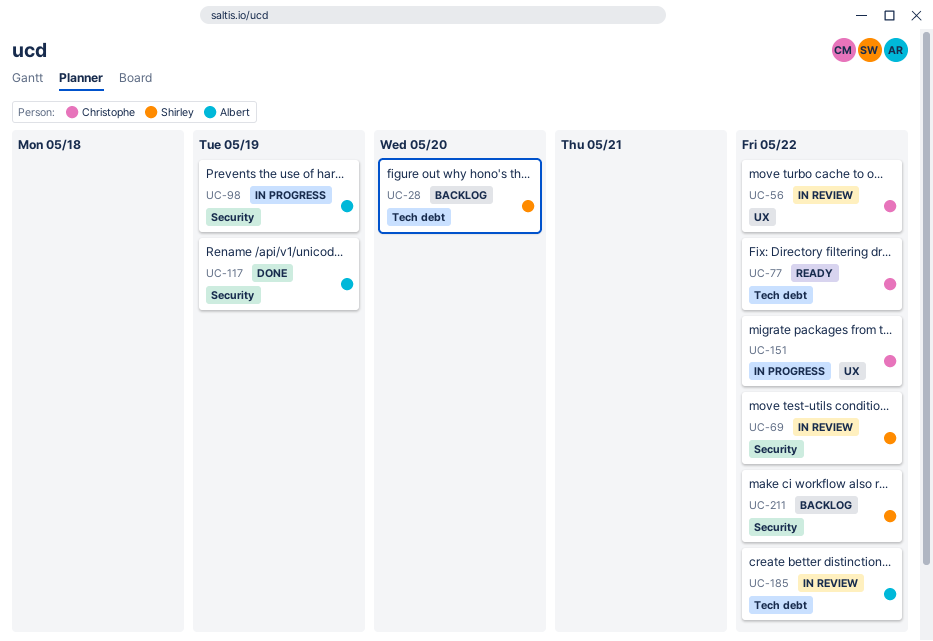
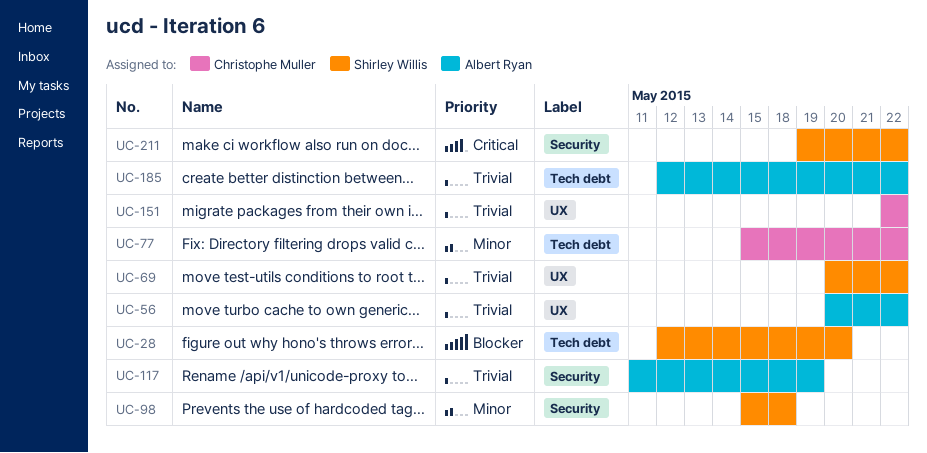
UC-56, owner: Christophe Muller -> Albert Ryan
UC-69, label: Security -> UX
UC-98, owner: Albert Ryan -> Shirley Willis
UC-98, due: May 19 -> May 18

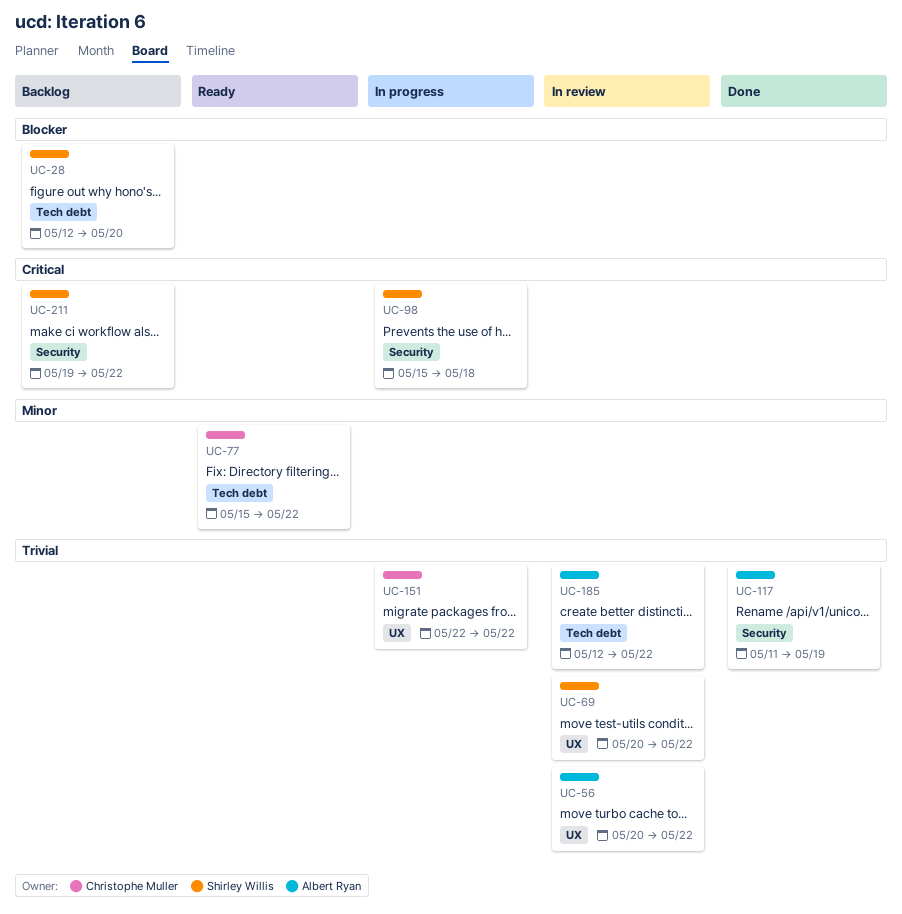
UC-98, priority: Minor -> Critical

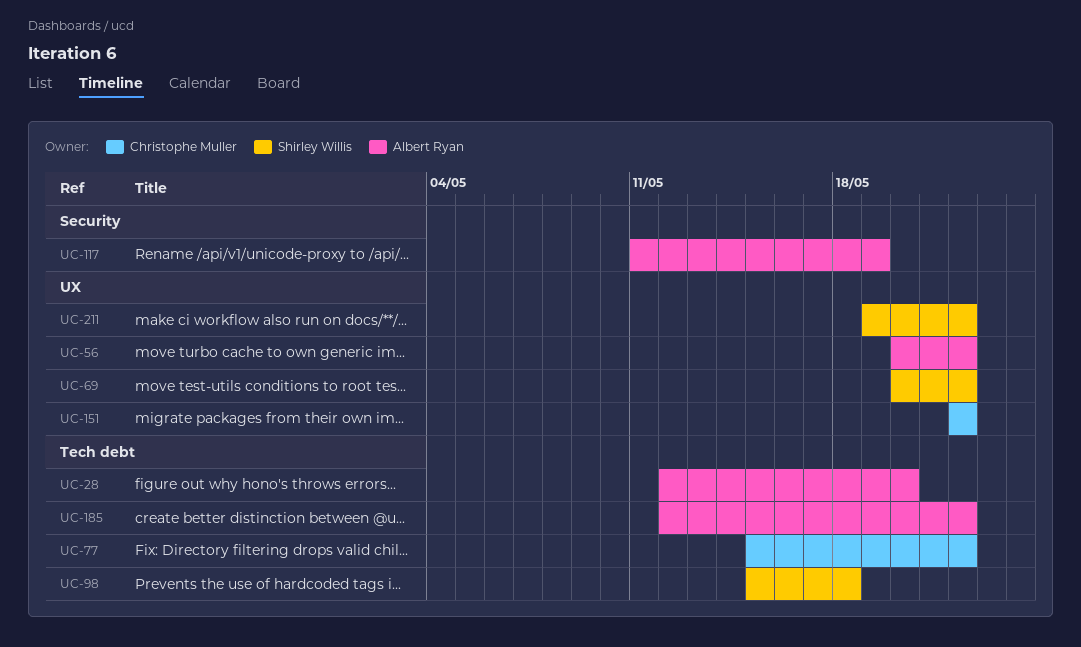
UC-28, owner: Shirley Willis -> Albert Ryan
UC-98, label: Security -> Tech debt
UC-211, label: Security -> UX

